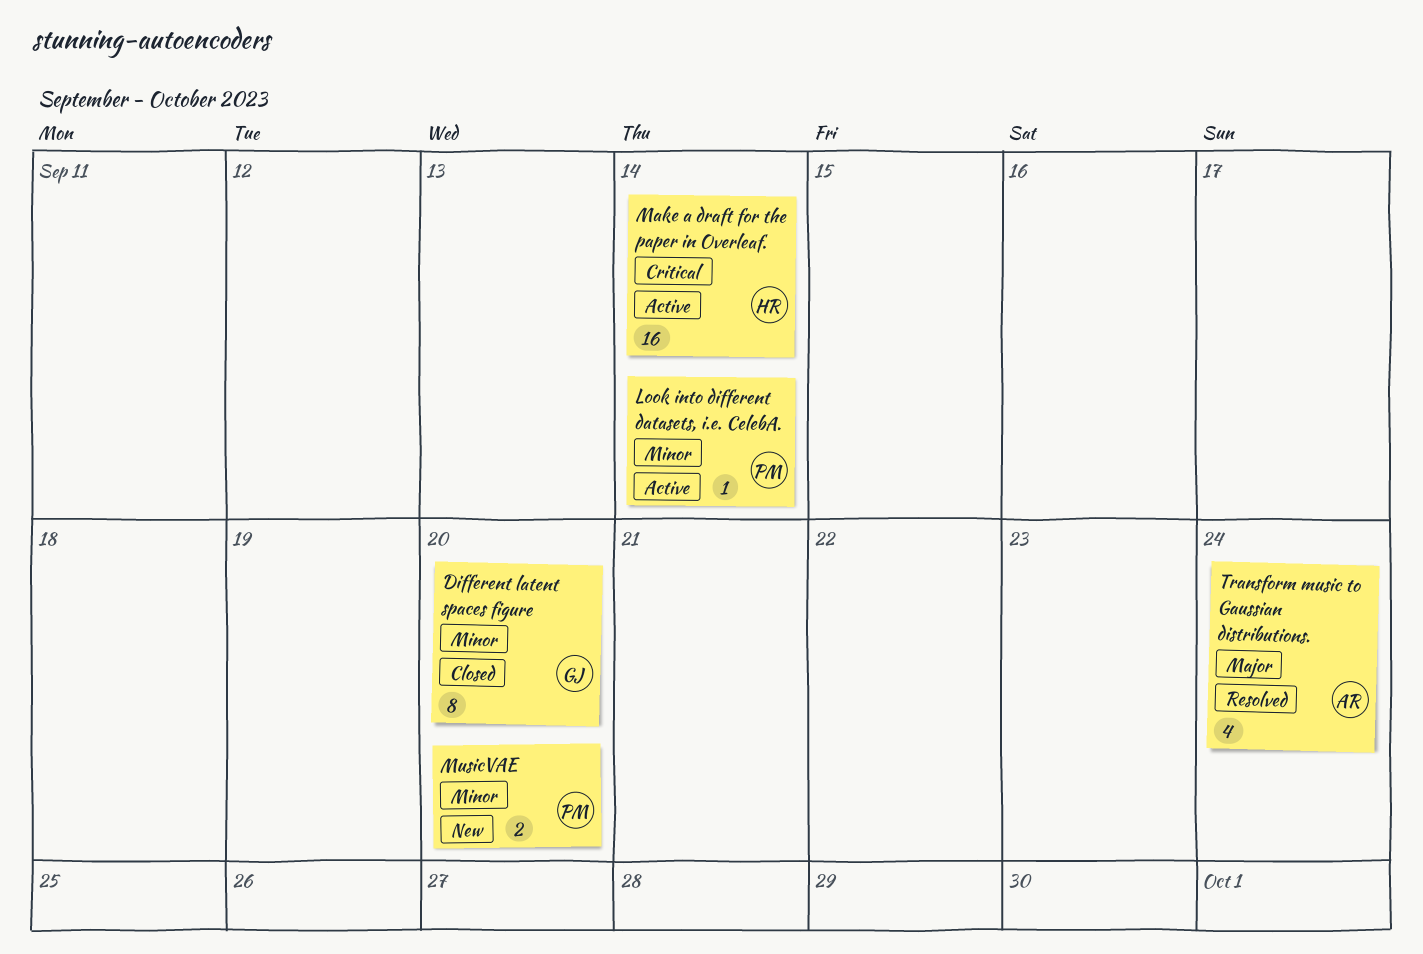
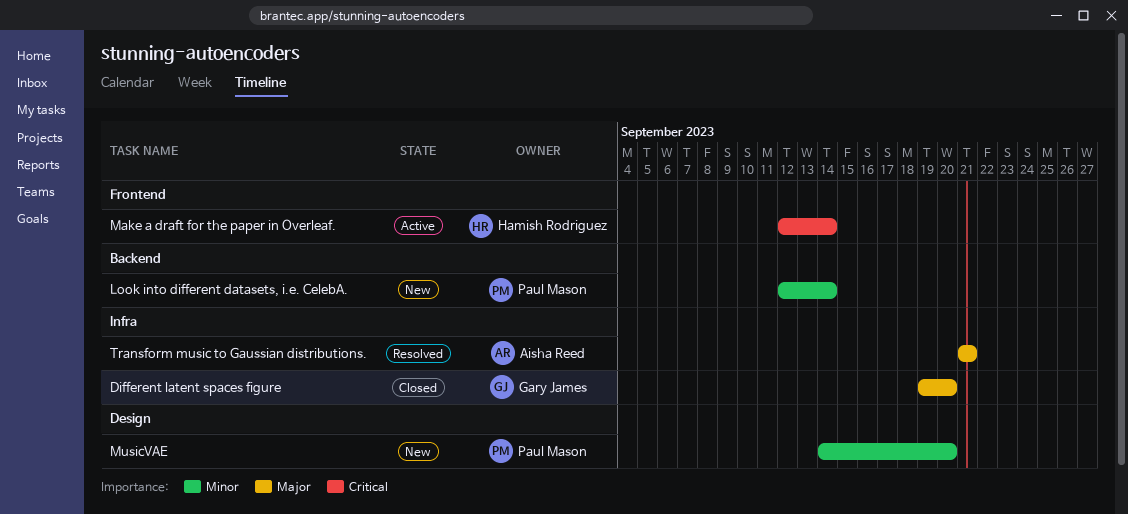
Different latent spaces figure, priority: Minor -> Major
Look into different datasets, i.e. CelebA., status: Active -> New
Transform music to Gaussian distributions., due: Sep 24 -> Sep 21

